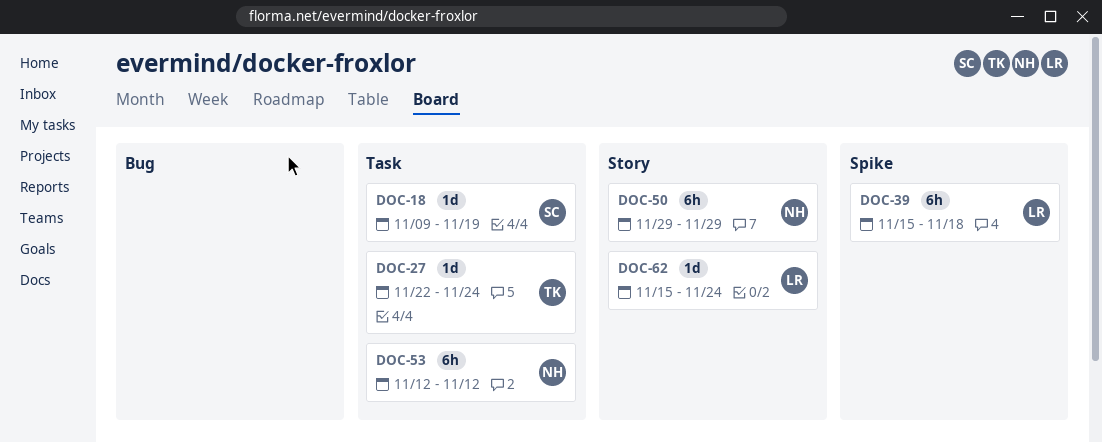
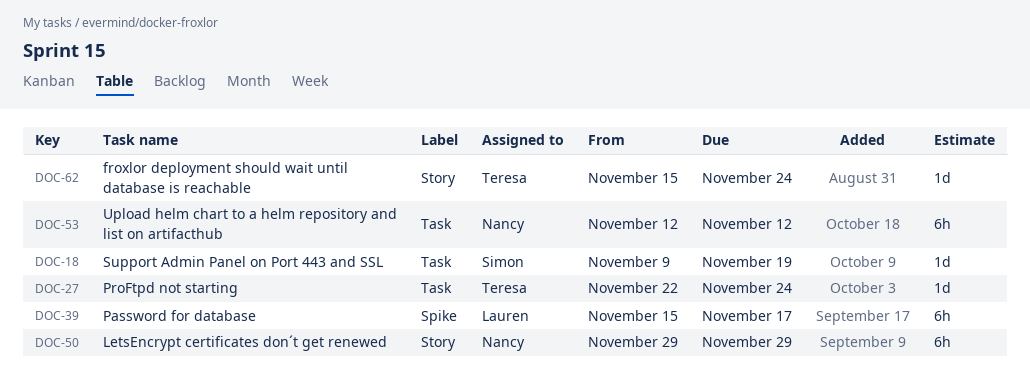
DOC-39, due: Nov 18 -> Nov 17
DOC-62, owner: Lauren -> Teresa

